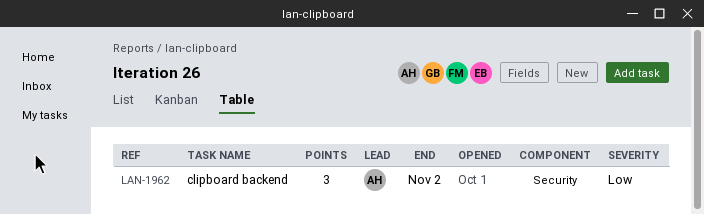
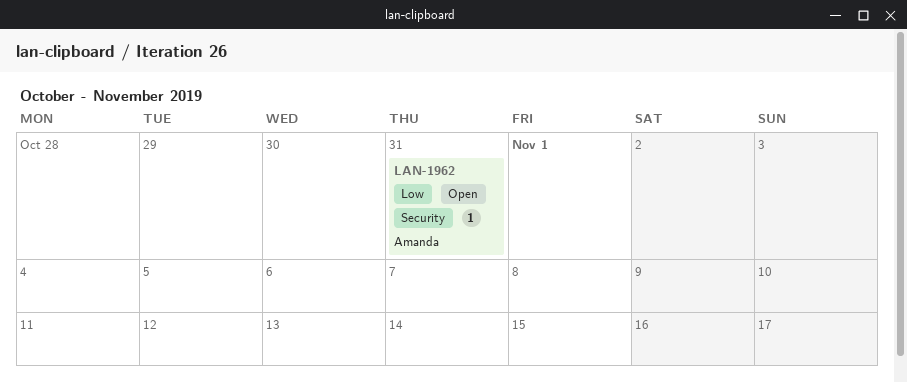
LAN-1962, estimate: 3 -> 1
LAN-1962, due: Nov 2 -> Oct 31

